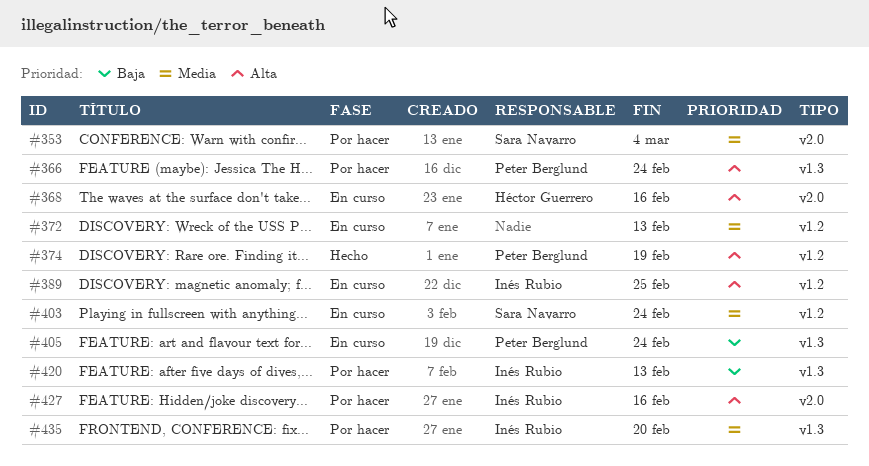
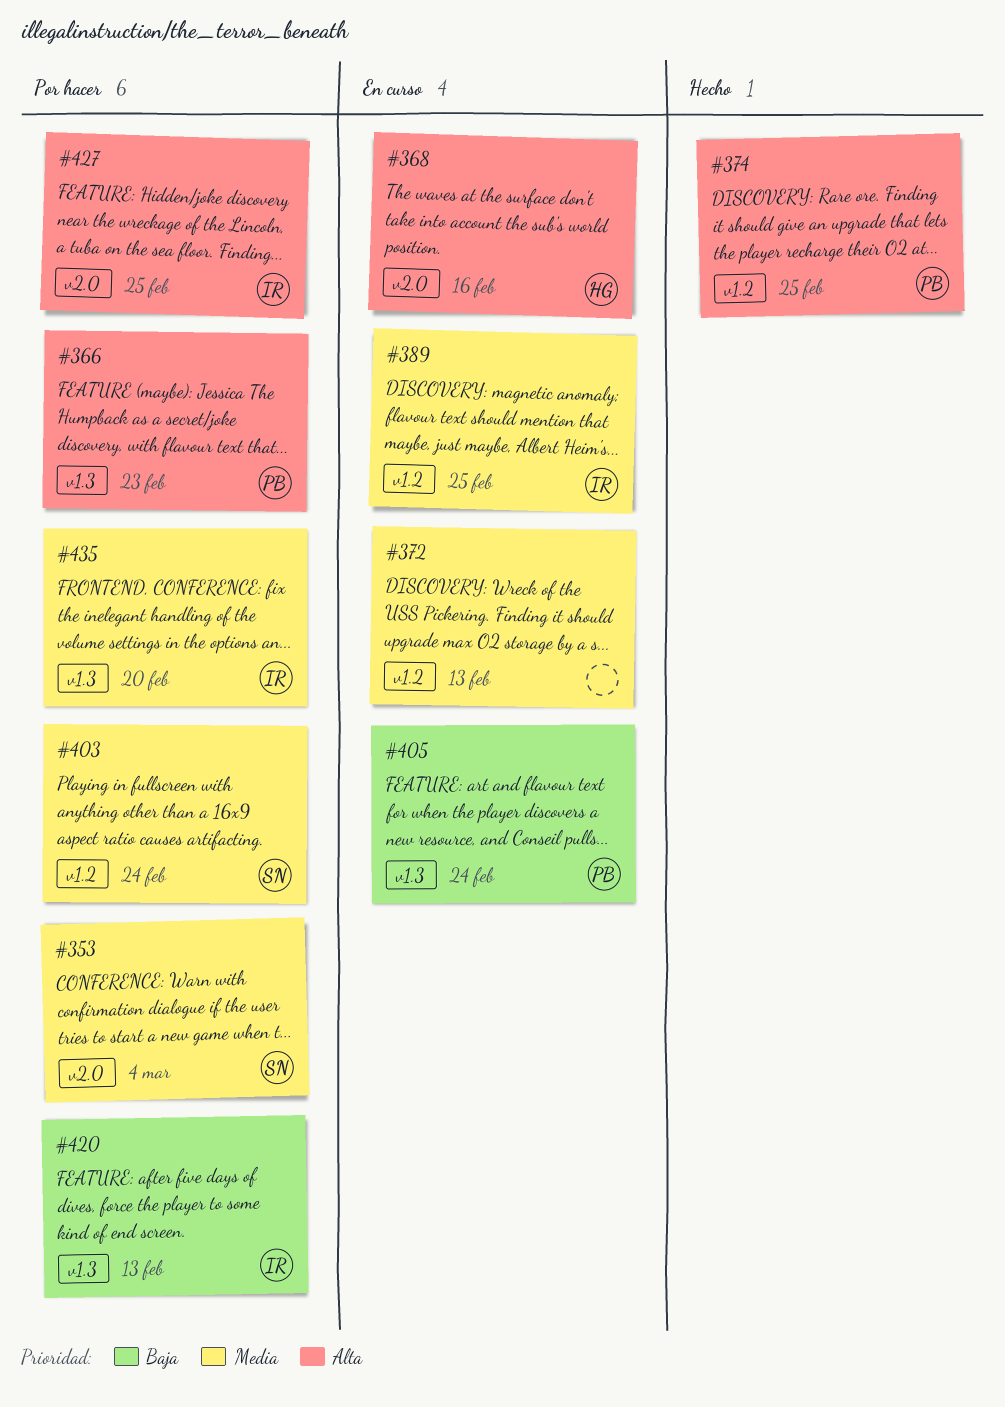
#366, due: Feb 24 -> Feb 23
#374, due: Feb 19 -> Feb 25
#389, priority: Alta -> Media
#403, status: En curso -> Por hacer
#427, due: Feb 16 -> Feb 25

